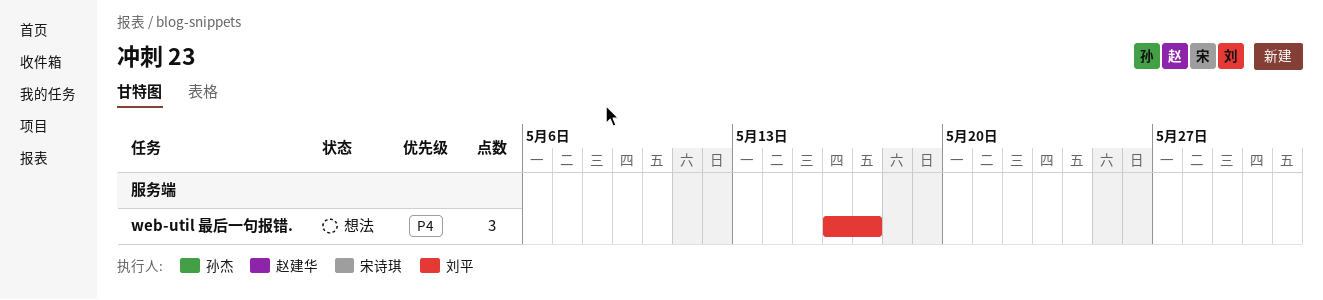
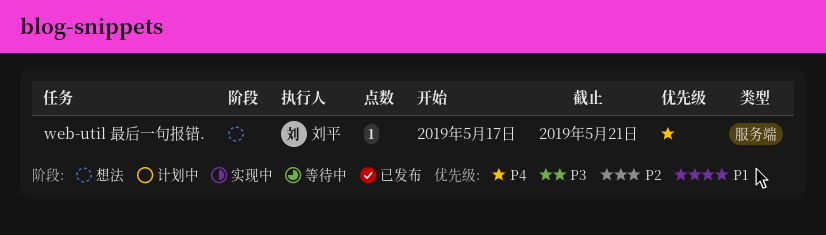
web-util 最后一句报错., estimate: 3 -> 1
web-util 最后一句报错., start: May 16 -> May 17
web-util 最后一句报错., due: May 17 -> May 21

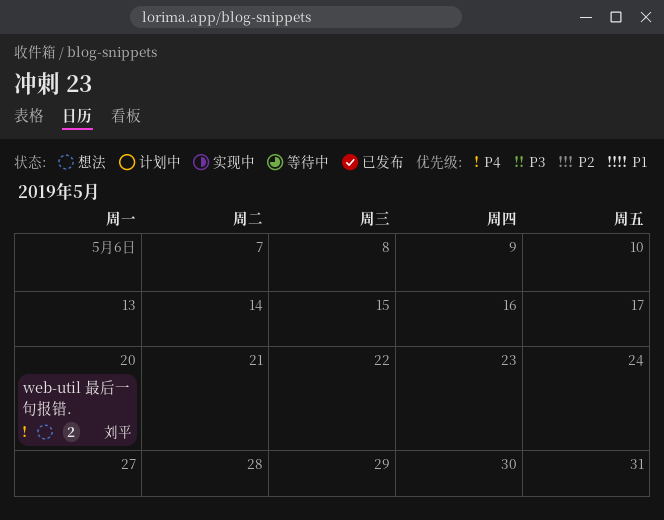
web-util 最后一句报错., estimate: 1 -> 2
web-util 最后一句报错., due: May 21 -> May 20

